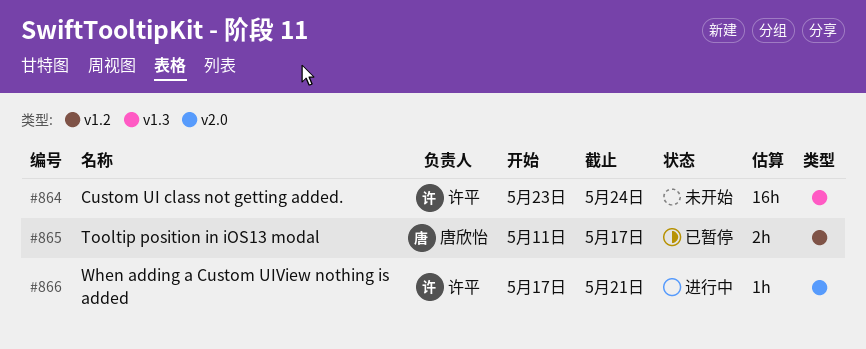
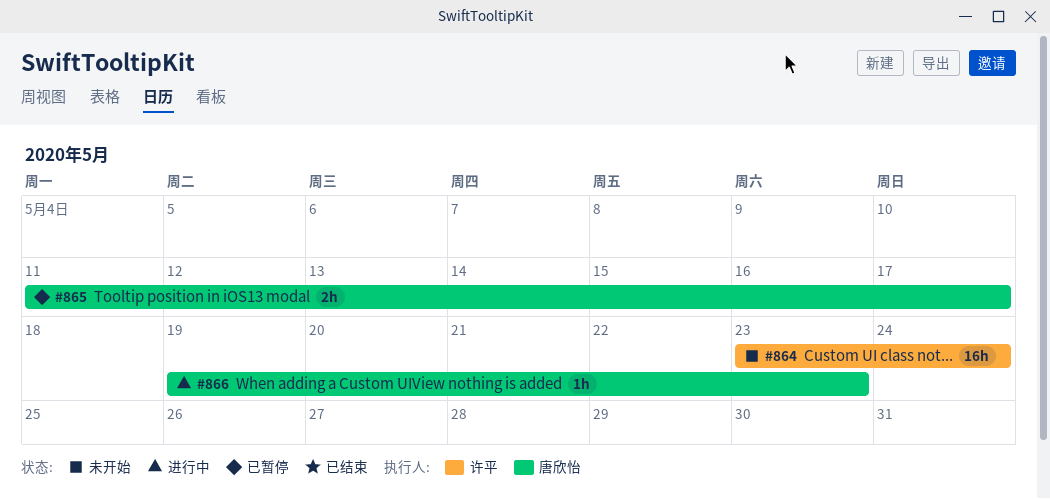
#866, owner: 许平 -> 唐欣怡
#866, start: May 17 -> May 19
#866, due: May 21 -> May 23

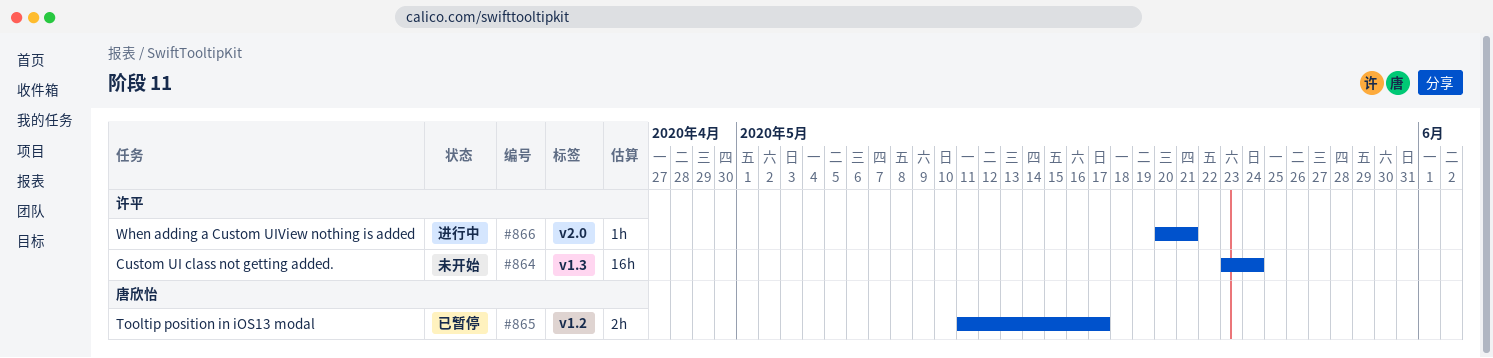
#866, owner: 唐欣怡 -> 许平
#866, start: May 19 -> May 20
#866, due: May 23 -> May 21

